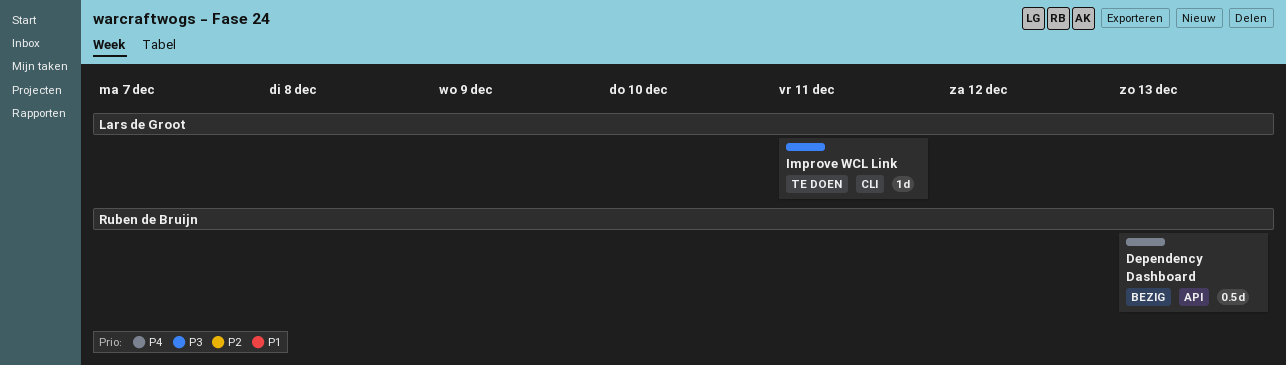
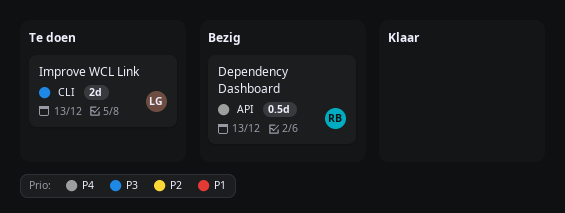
Improve WCL Link, estimate: 1d -> 2d
Improve WCL Link, due: Dec 11 -> Dec 13

